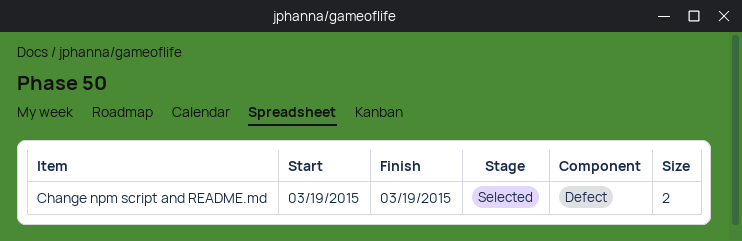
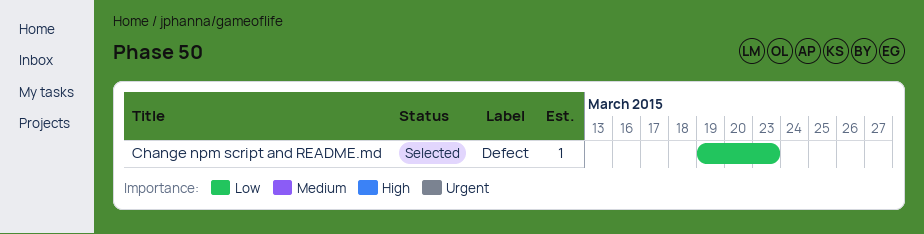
Change npm script and README.md, estimate: 2 -> 1
Change npm script and README.md, due: Mar 19 -> Mar 23

